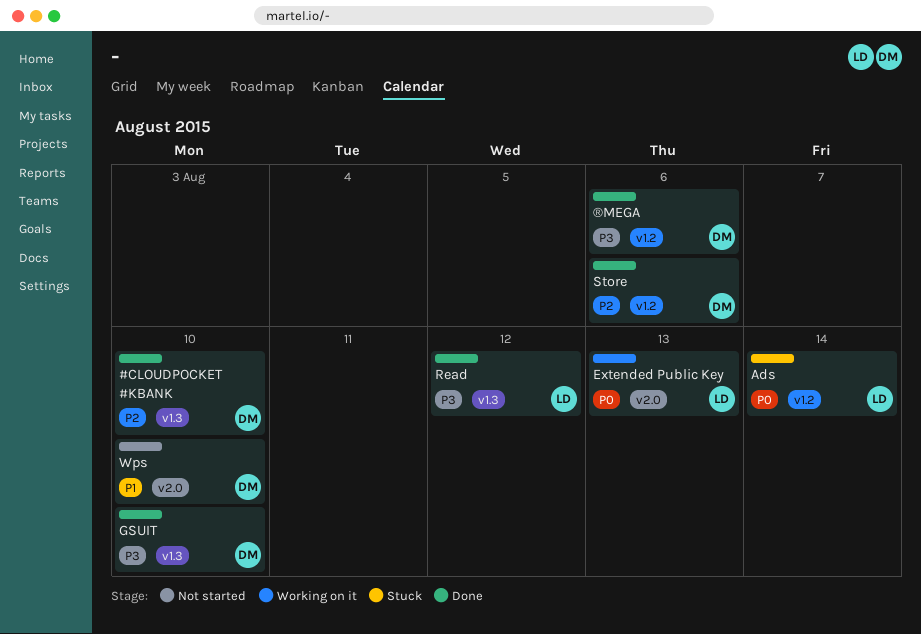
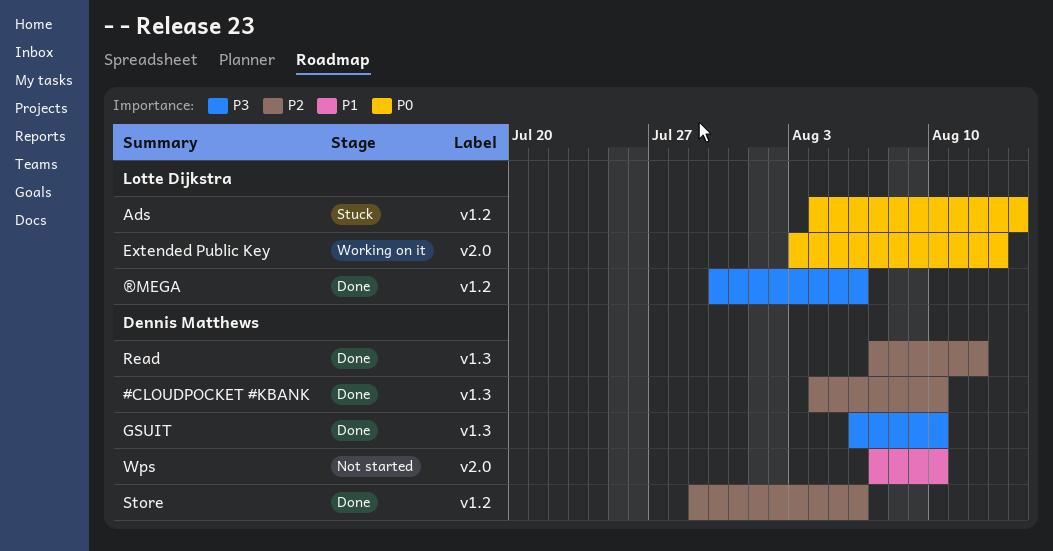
Read, owner: Lotte Dijkstra -> Dennis Matthews
Read, priority: P3 -> P2
®MEGA, owner: Dennis Matthews -> Lotte Dijkstra

